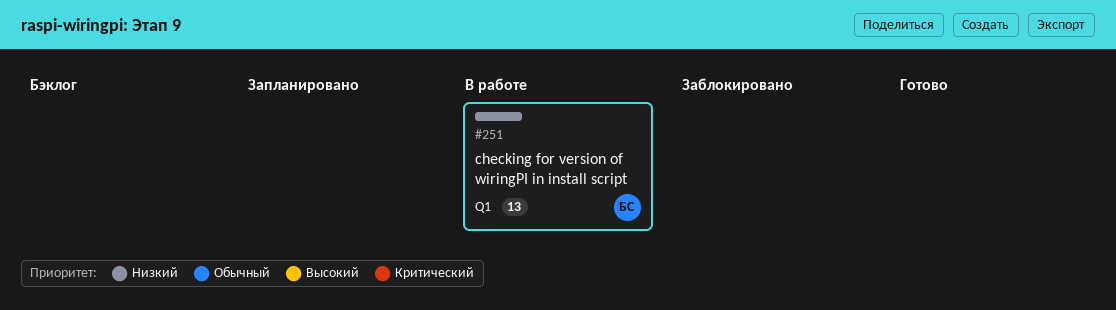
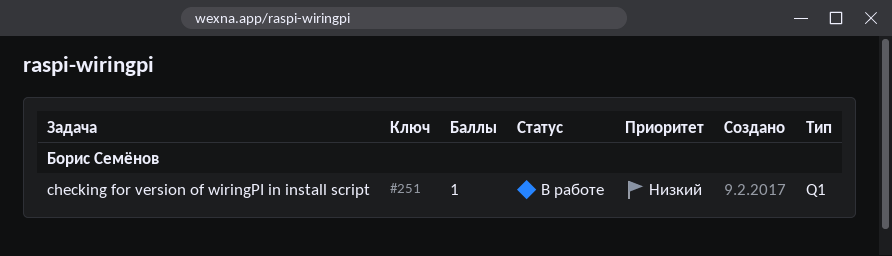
#251, estimate: 13 -> 1

